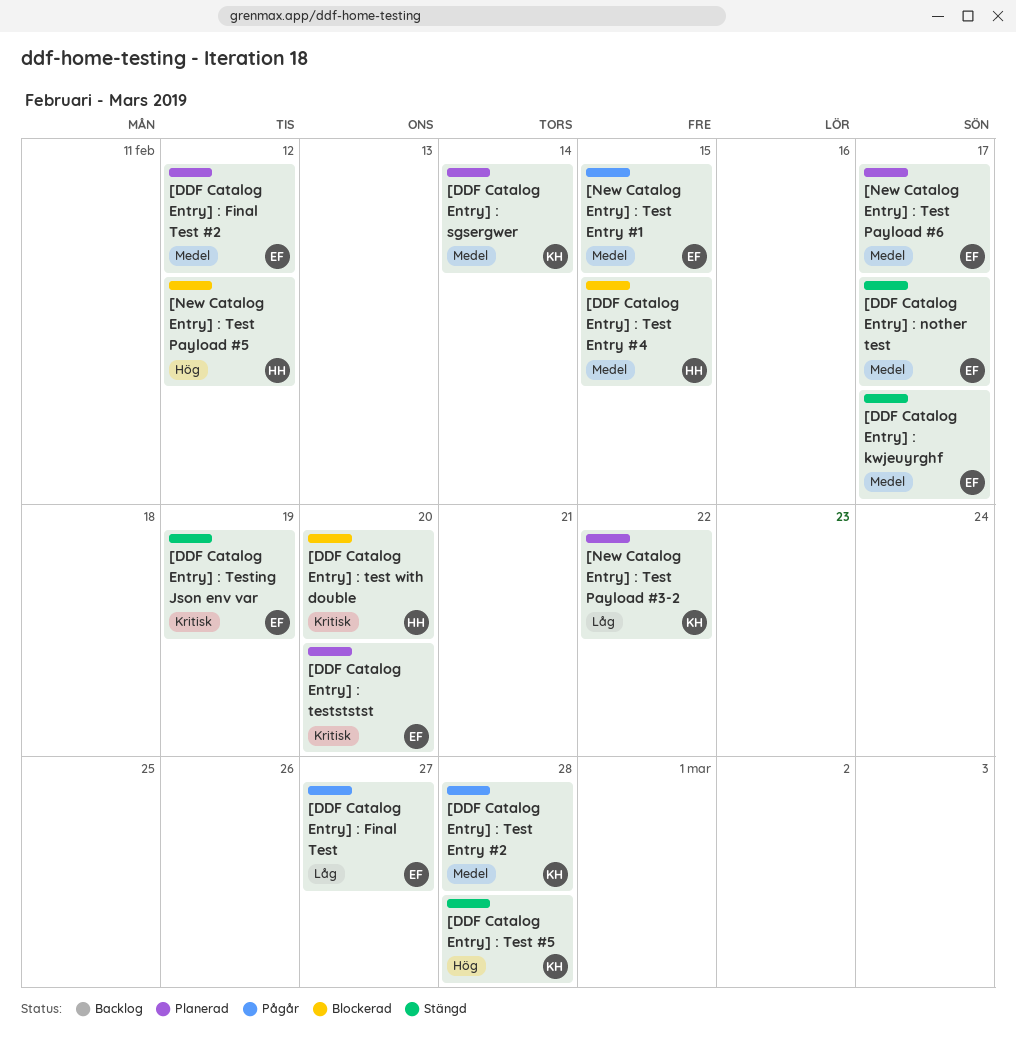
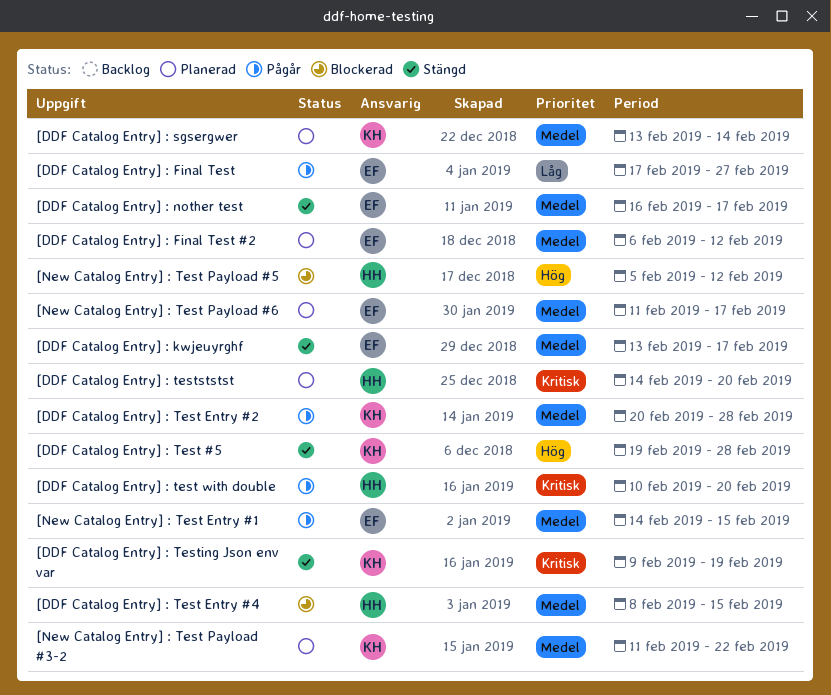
[DDF Catalog Entry] : test with double, status: Blockerad -> Pågår
[DDF Catalog Entry] : Testing Json env var, owner: EF -> KH
[DDF Catalog Entry] : testststst, owner: EF -> HH
[New Catalog Entry] : Test Payload #3-2, priority: Låg -> Medel

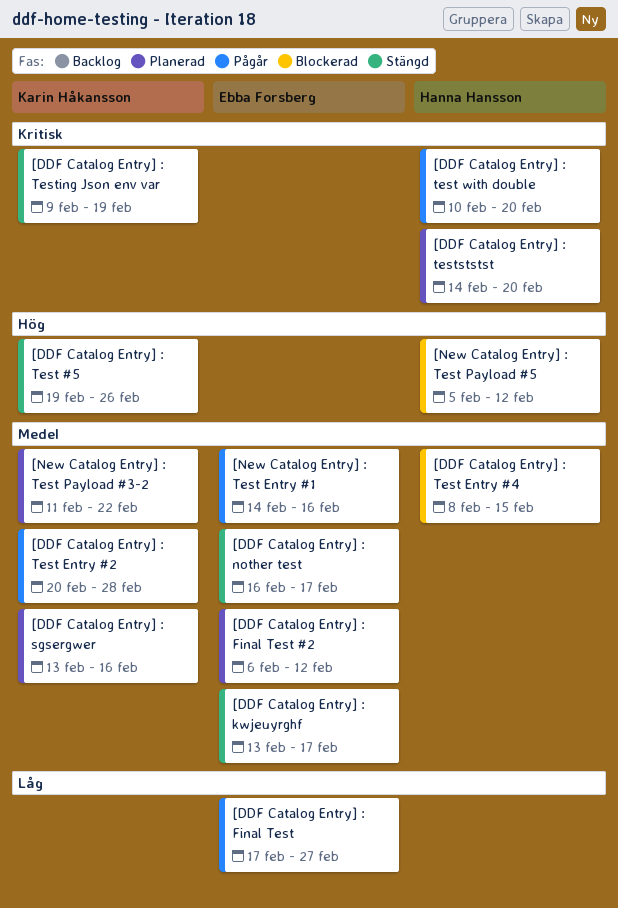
[DDF Catalog Entry] : sgsergwer, due: Feb 14 -> Feb 16
[DDF Catalog Entry] : Test #5, due: Feb 28 -> Feb 26
[New Catalog Entry] : Test Entry #1, due: Feb 15 -> Feb 16
[New Catalog Entry] : Test Payload #6: present -> none

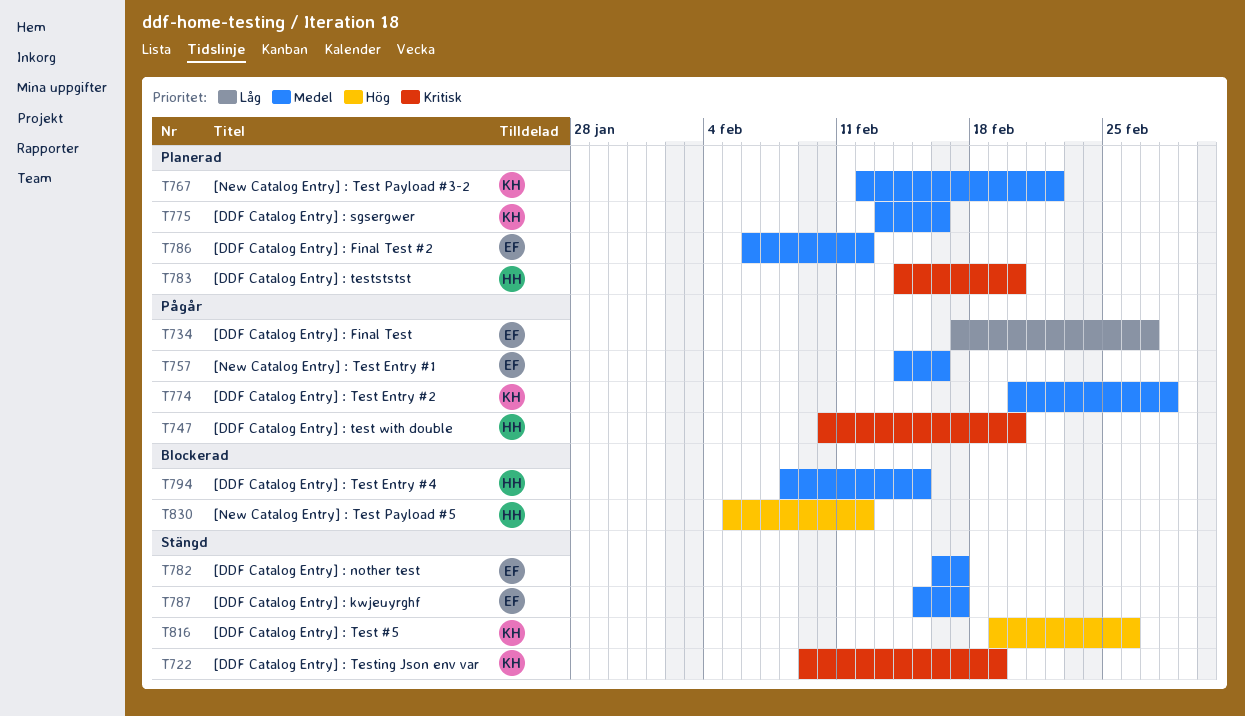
[DDF Catalog Entry] : kwjeuyrghf, start: Feb 13 -> Feb 15
[New Catalog Entry] : Test Payload #3-2, start: Feb 11 -> Feb 12

